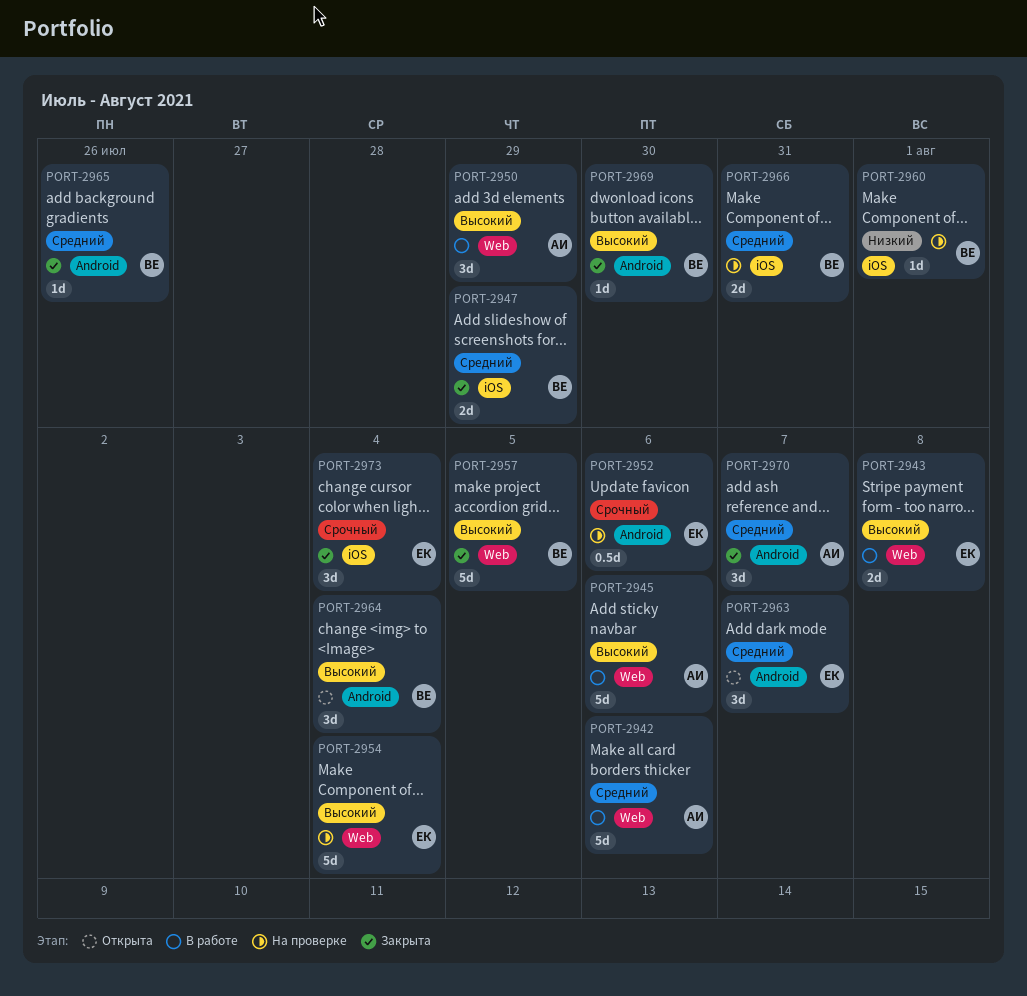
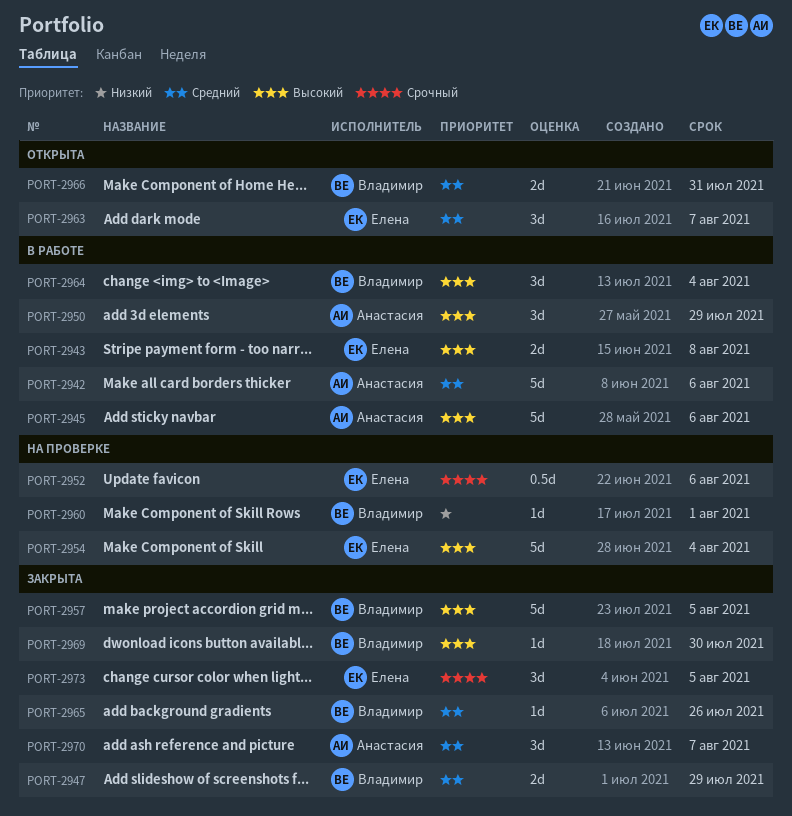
PORT-2964, status: Открыта -> В работе
PORT-2966, status: На проверке -> Открыта
PORT-2973, due: Aug 4 -> Aug 5

